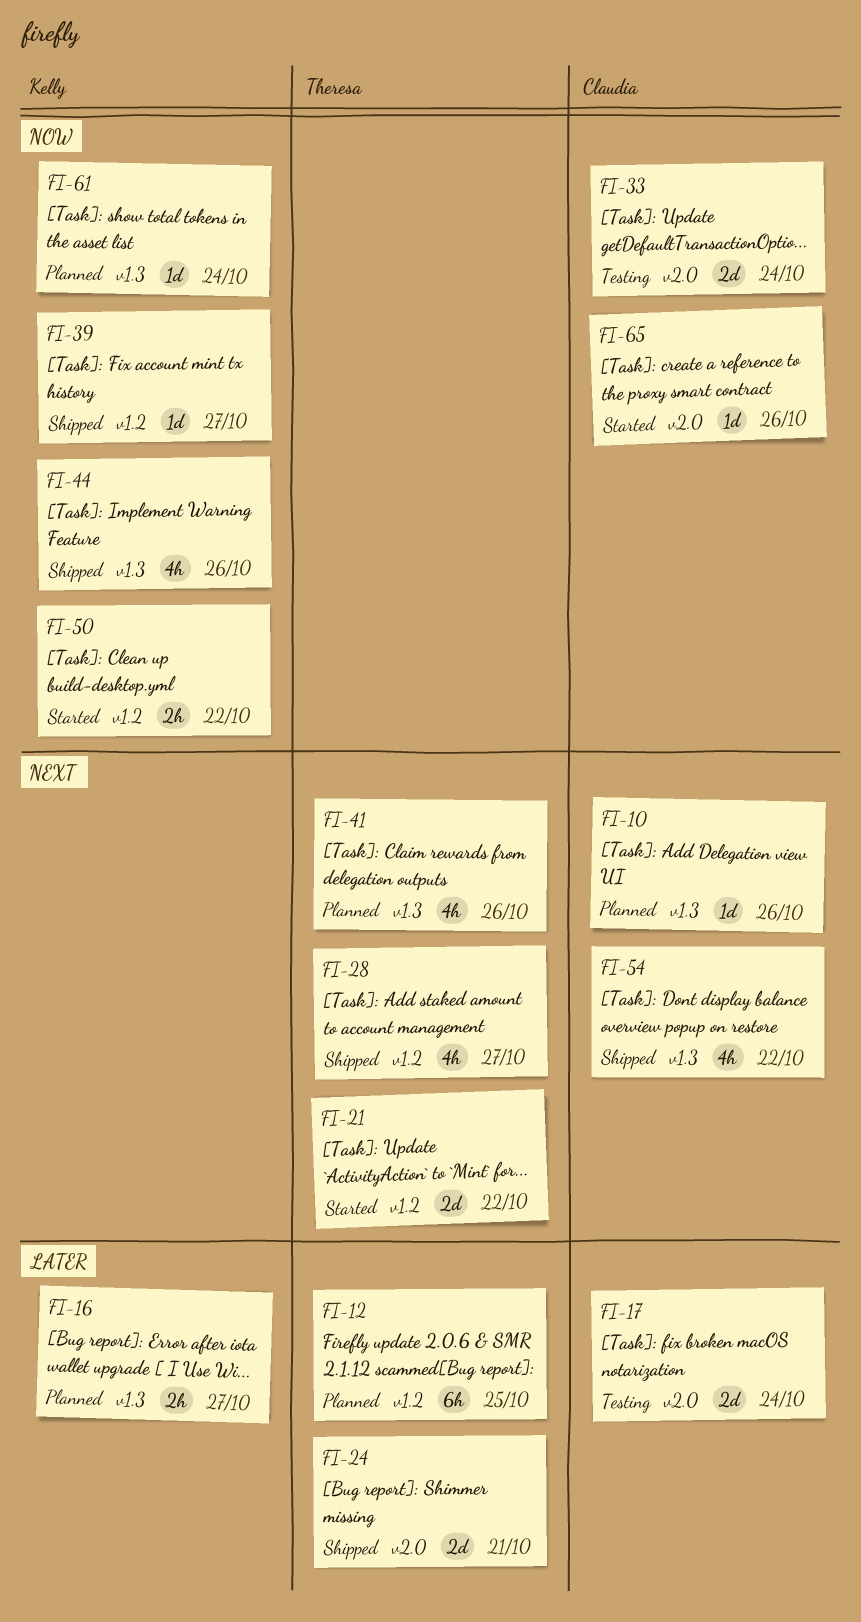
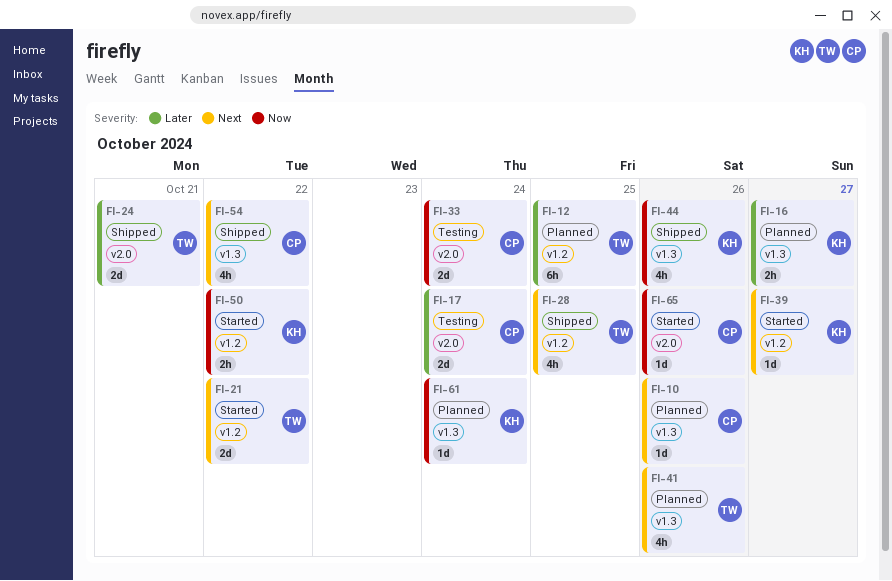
FI-28, due: Oct 27 -> Oct 25
FI-39, status: Shipped -> Started
FI-39, priority: Now -> Next

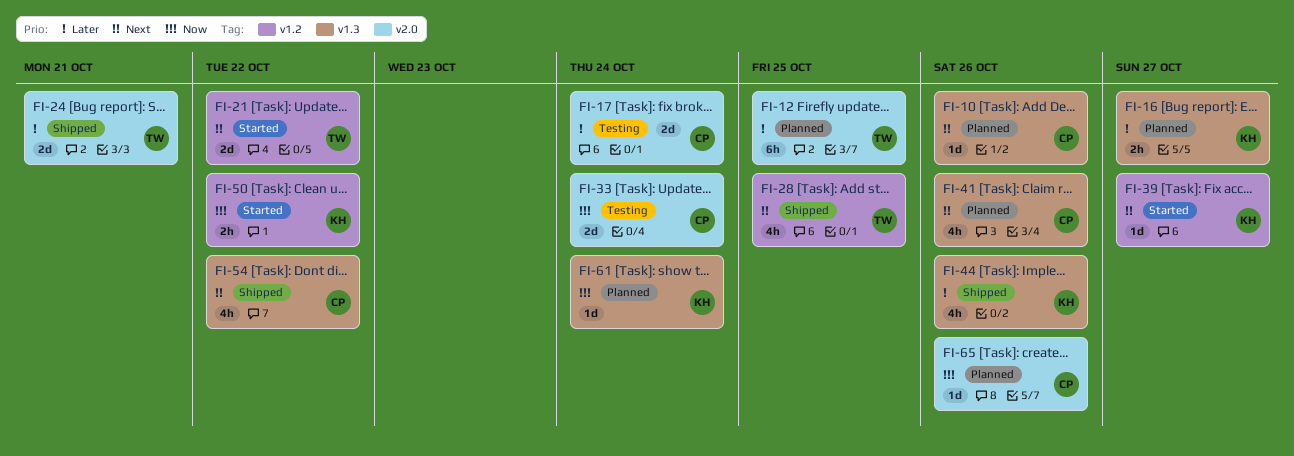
FI-12, label: v1.2 -> v2.0
FI-41, owner: TW -> CP
FI-44, priority: Now -> Later
FI-65, status: Started -> Planned

